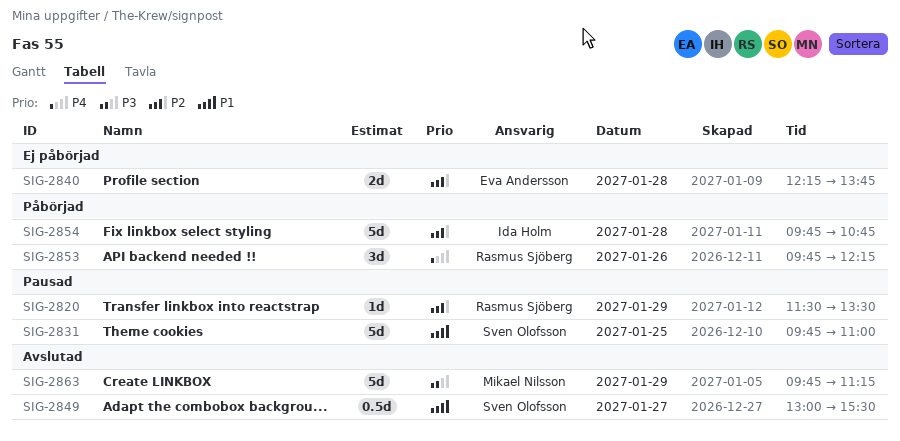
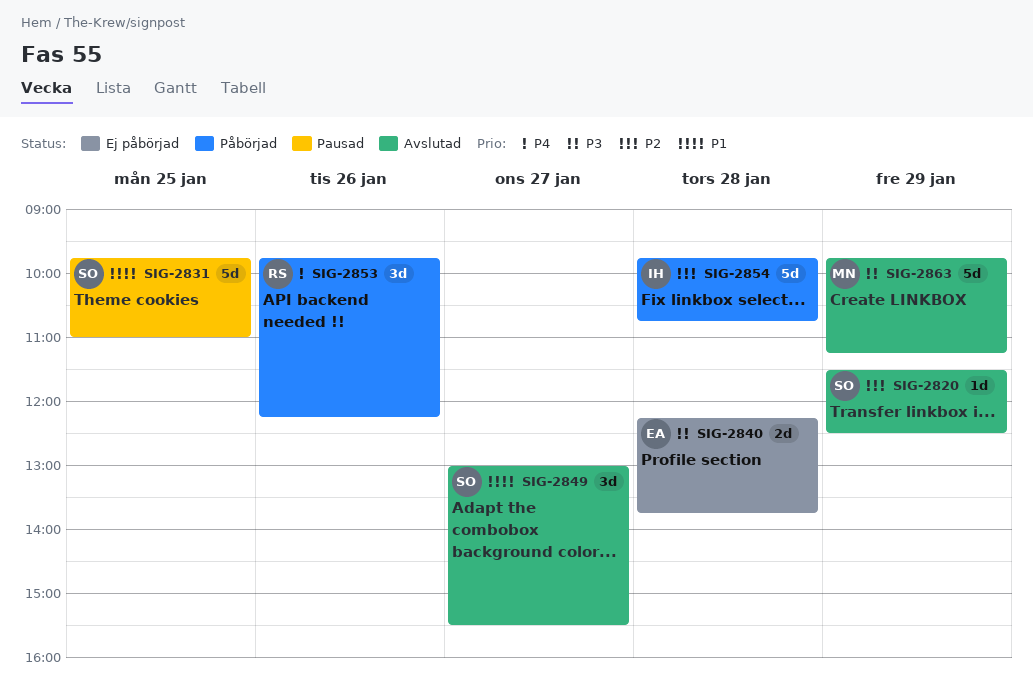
SIG-2820, status: Pausad -> Avslutad
SIG-2820, owner: Rasmus Sjöberg -> Sven Olofsson
SIG-2820, ends: 13:30 -> 12:30
SIG-2840, priority: P2 -> P3
SIG-2849, estimate: 0.5d -> 3d

